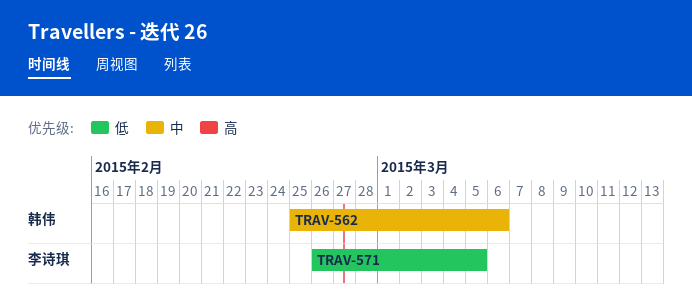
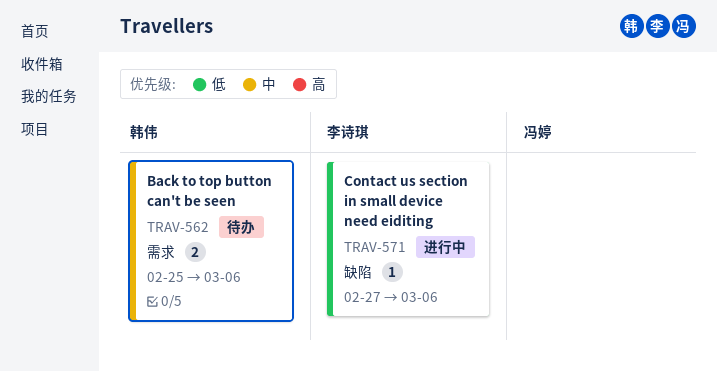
TRAV-571, start: Feb 26 -> Feb 27
TRAV-571, due: Mar 5 -> Mar 6

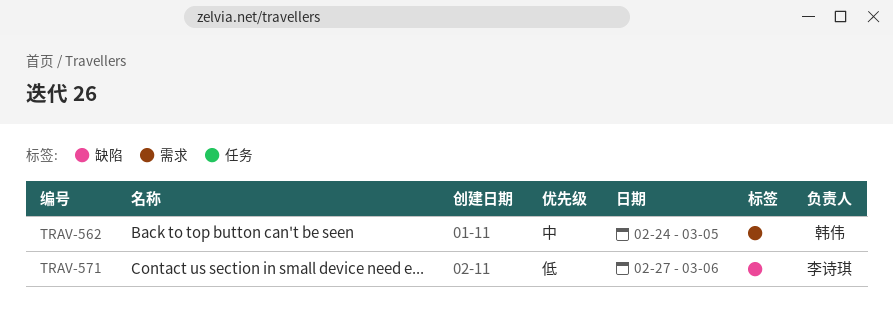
TRAV-562, start: Feb 25 -> Feb 24
TRAV-562, due: Mar 6 -> Mar 5

